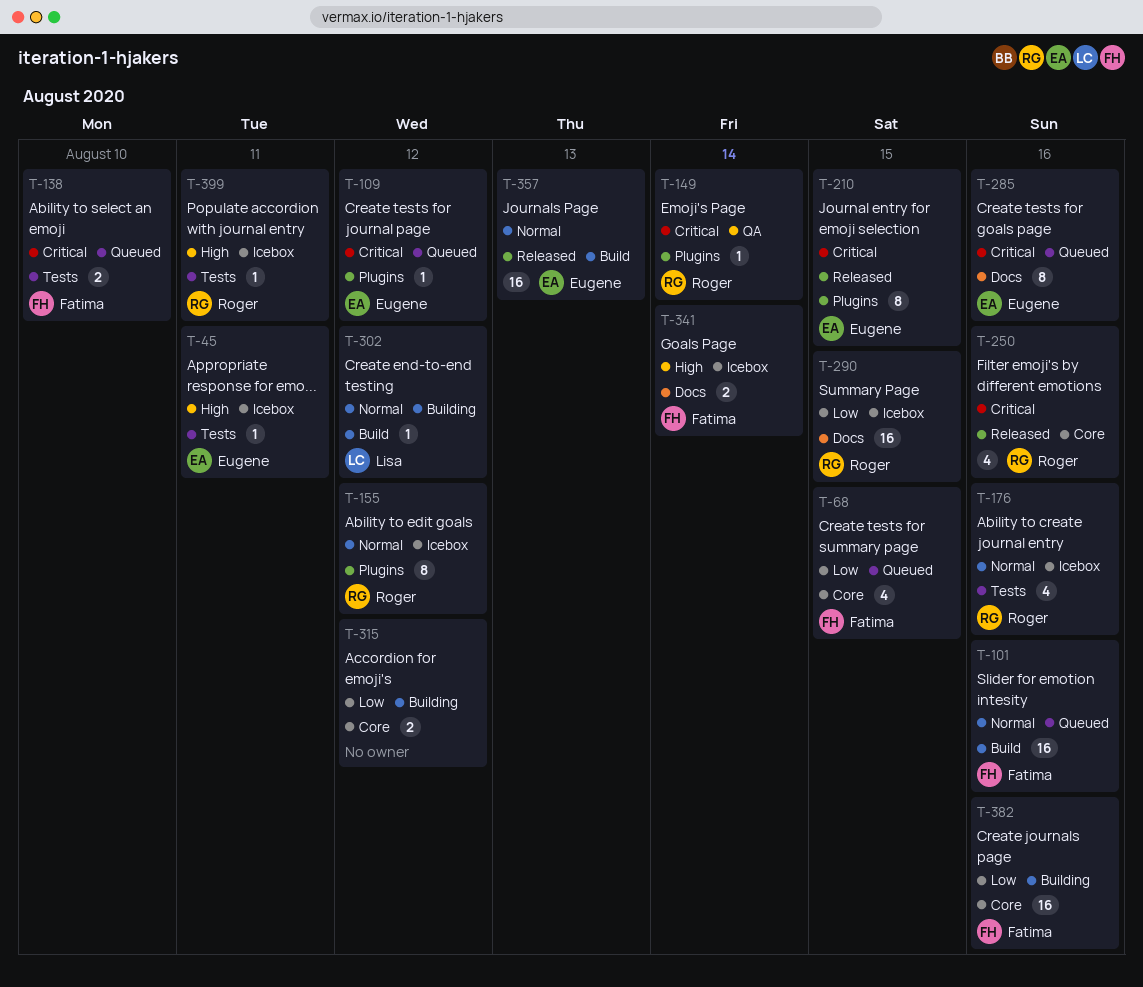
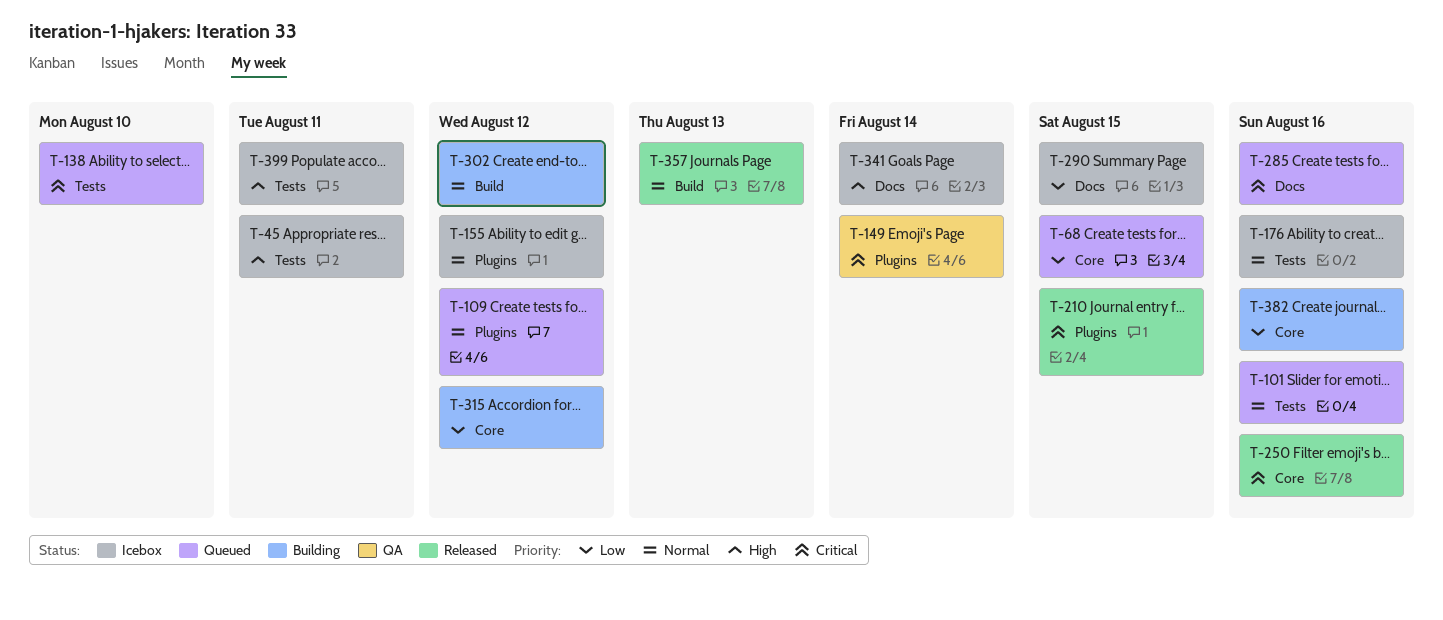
T-101, label: Build -> Tests
T-109, priority: Critical -> Normal

